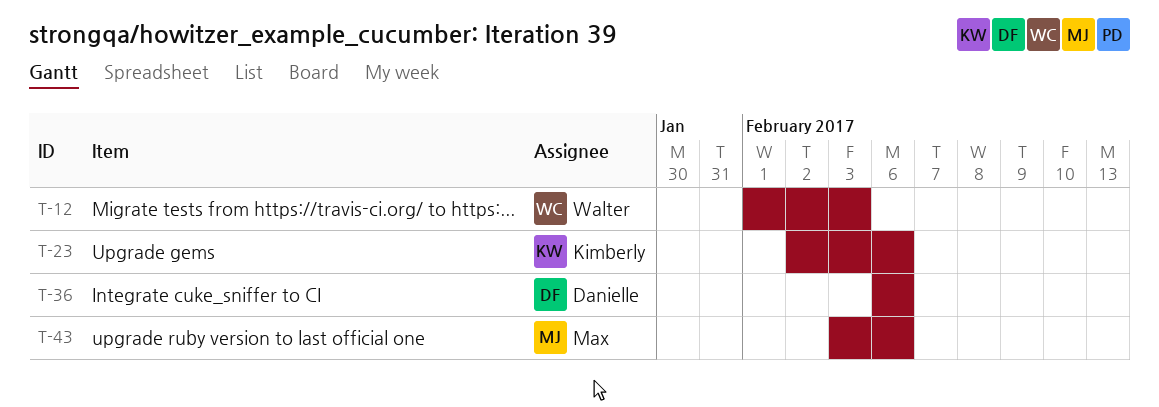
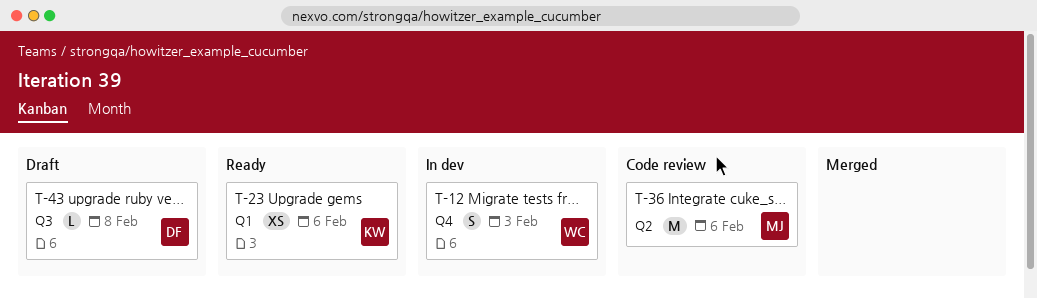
T-36, owner: Danielle -> Max
T-43, owner: Max -> Danielle
T-43, due: Feb 6 -> Feb 8

